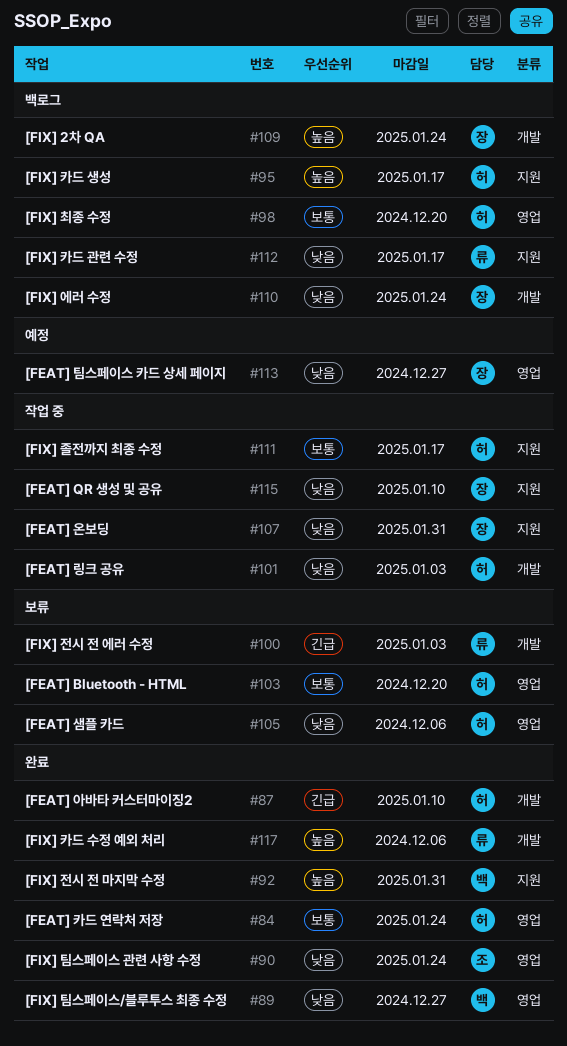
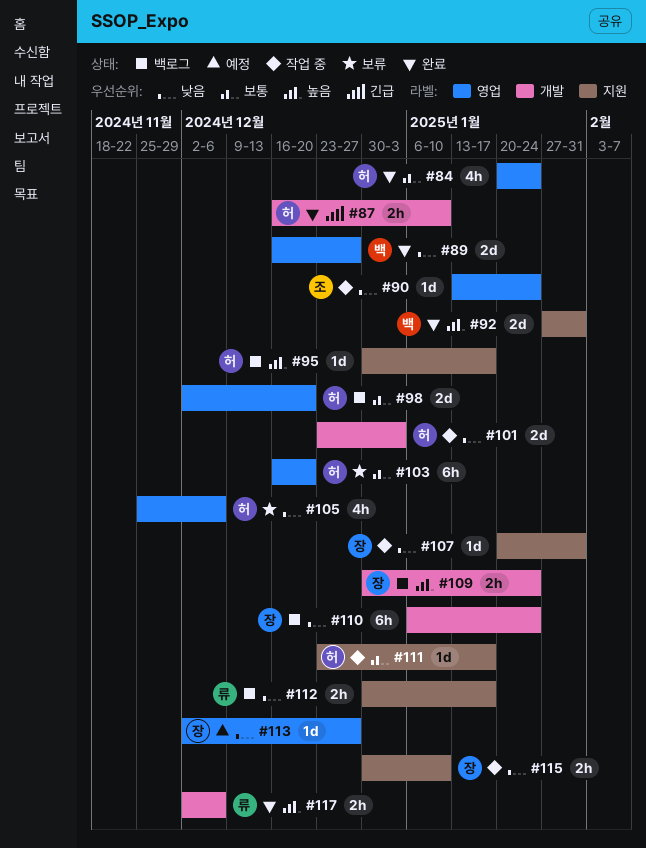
#90, status: 완료 -> 작업 중
#100: present -> none

